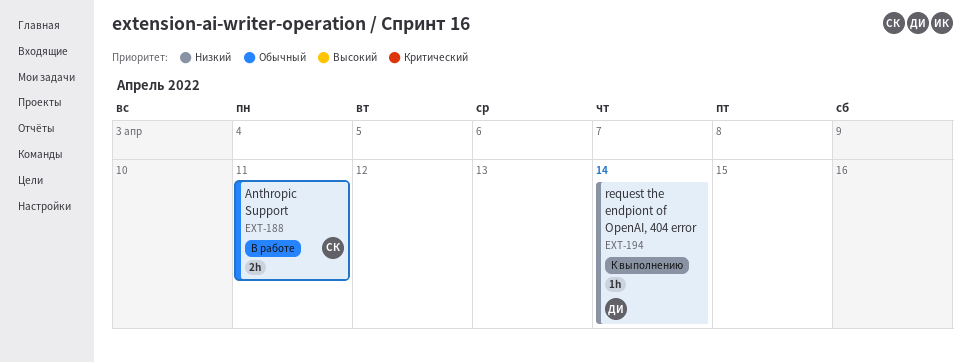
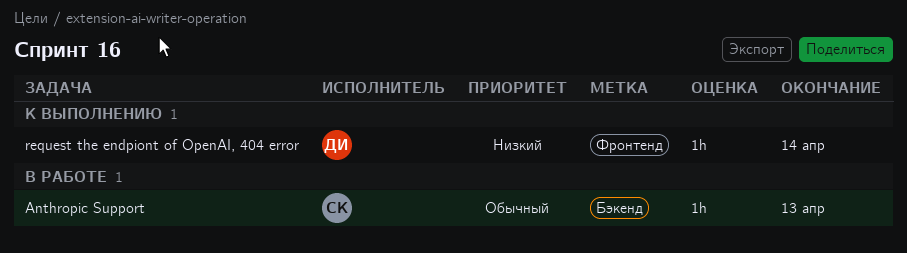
Anthropic Support, estimate: 2h -> 1h
Anthropic Support, due: Apr 11 -> Apr 13

